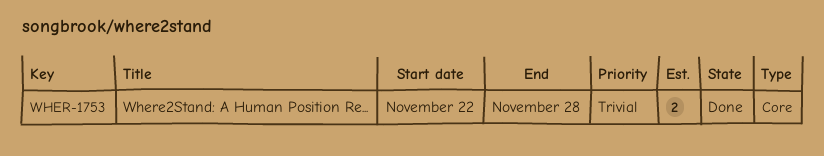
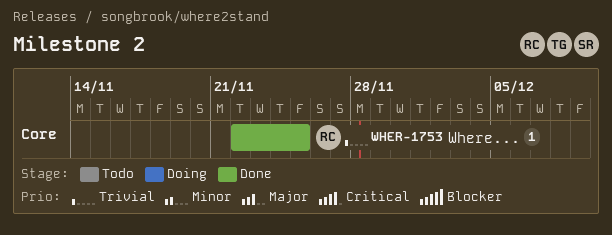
WHER-1753, estimate: 2 -> 1
WHER-1753, due: Nov 28 -> Nov 25

